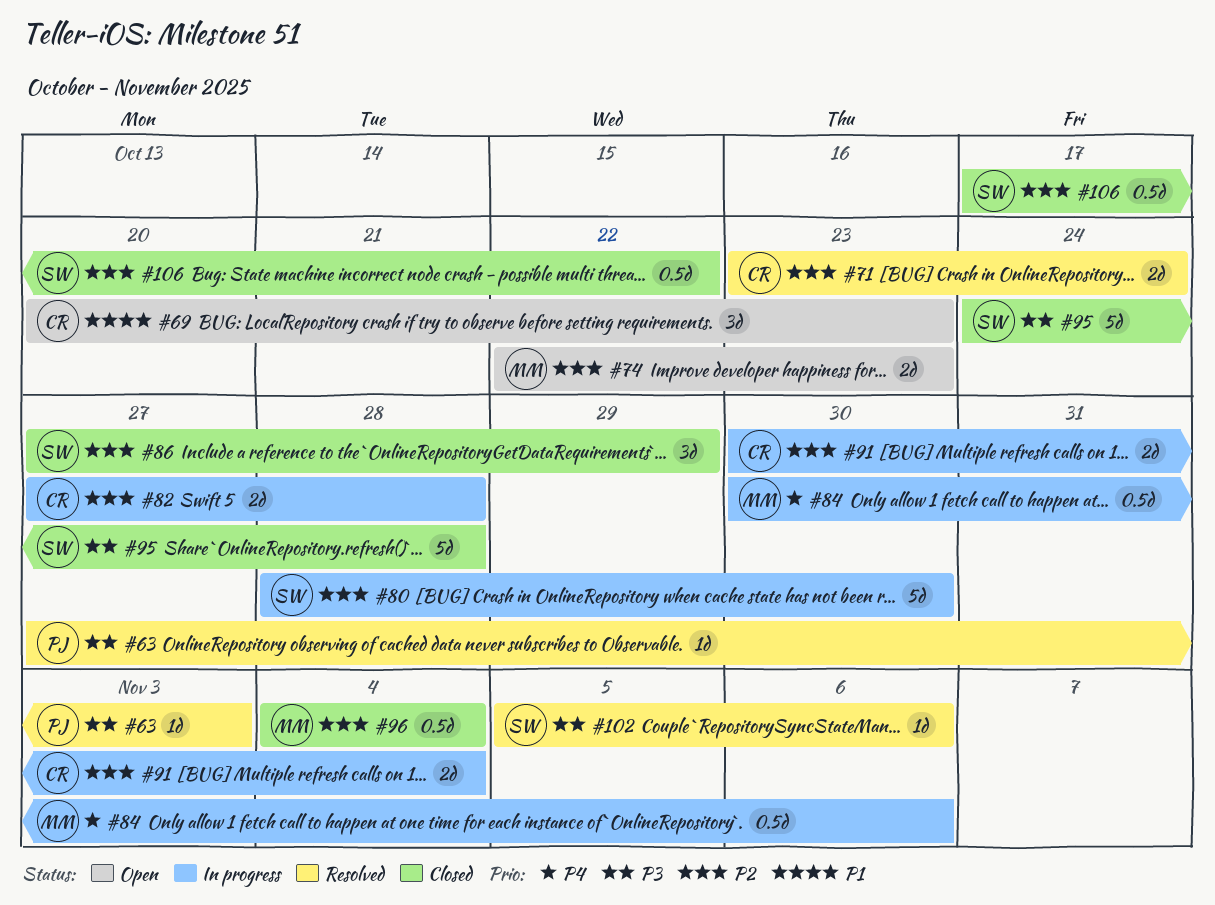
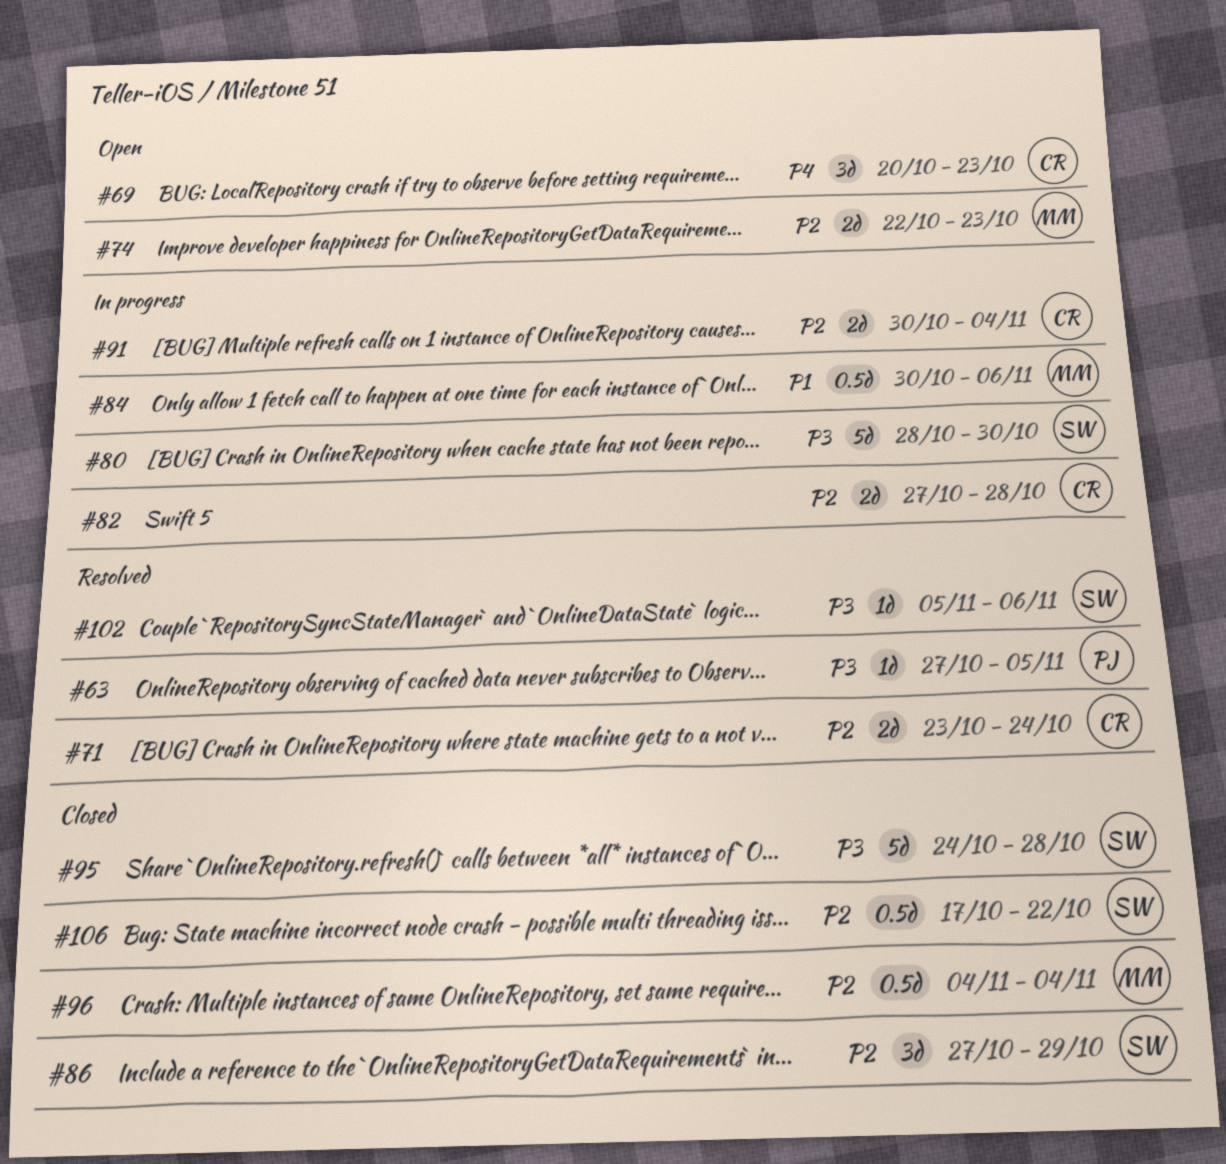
#63, due: Nov 3 -> Nov 5
#69, priority: P1 -> P4
#80, priority: P2 -> P3
#84, priority: P4 -> P1

